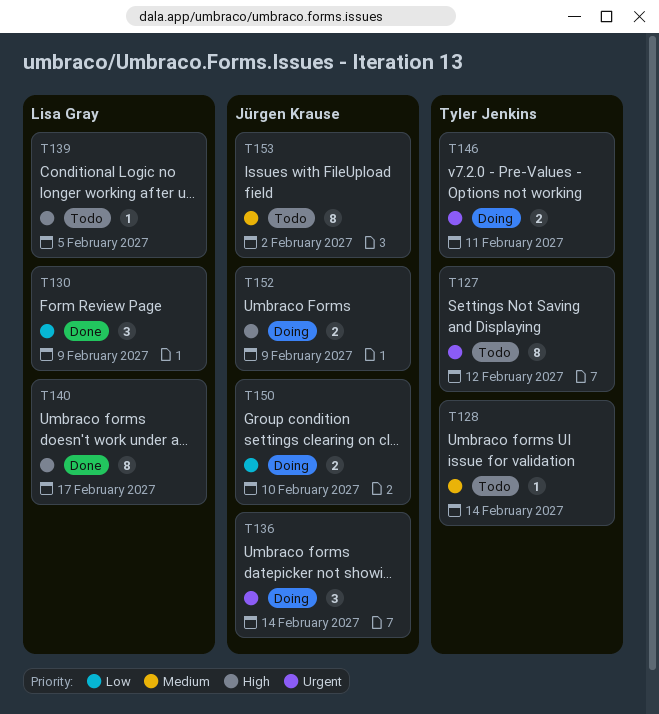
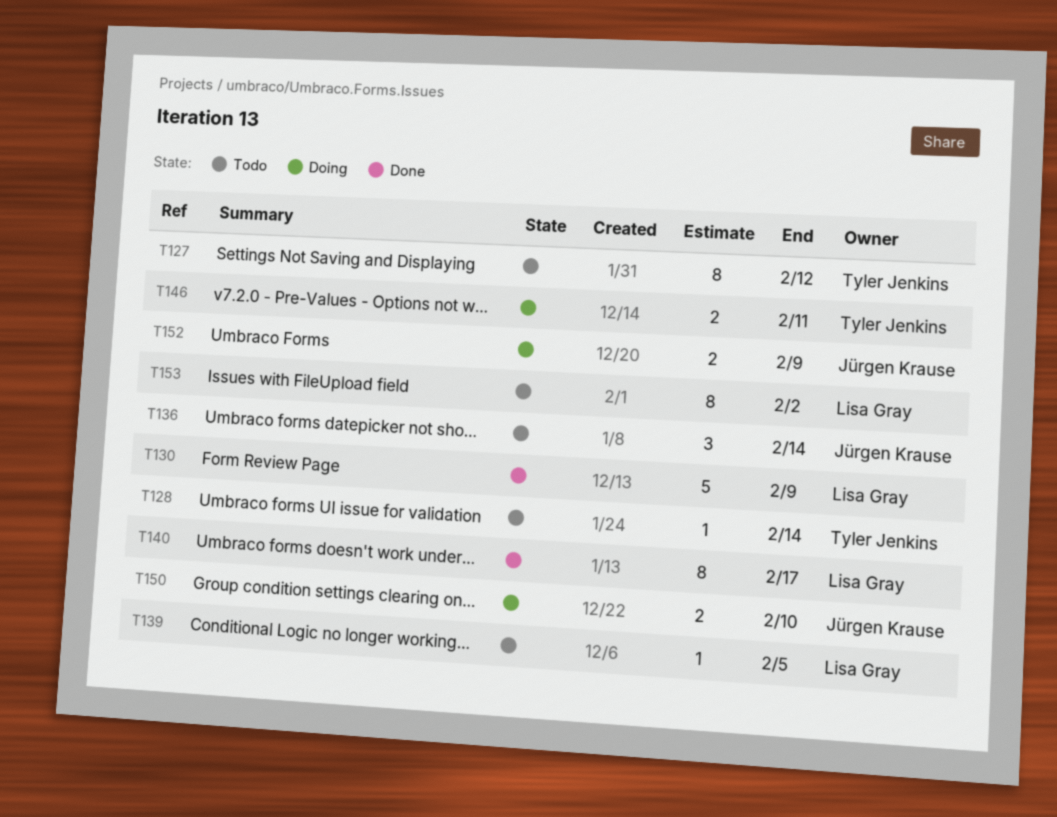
T130, estimate: 3 -> 5
T136, status: Doing -> Todo
T153, owner: Jürgen Krause -> Lisa Gray

